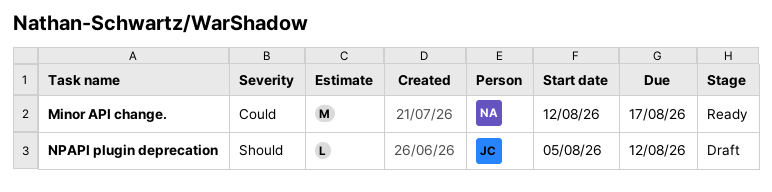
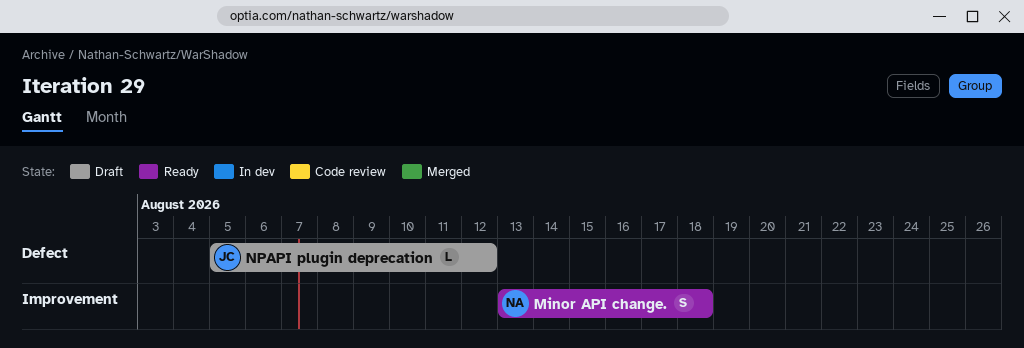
Minor API change., estimate: M -> S
Minor API change., start: Aug 12 -> Aug 13
Minor API change., due: Aug 17 -> Aug 18

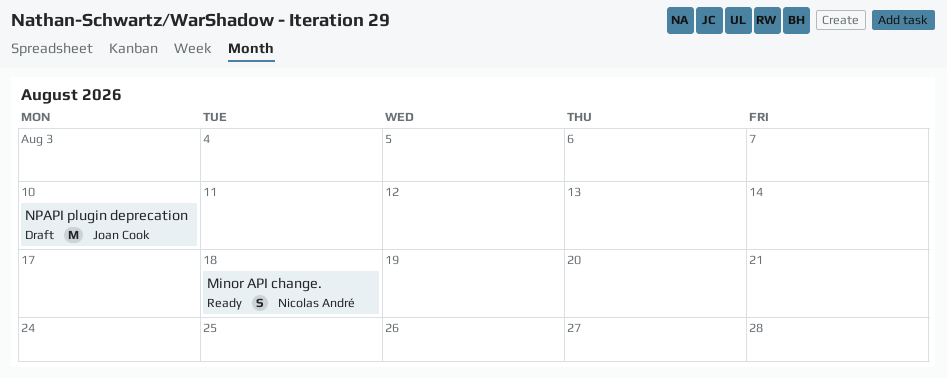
NPAPI plugin deprecation, estimate: L -> M
NPAPI plugin deprecation, due: Aug 12 -> Aug 10

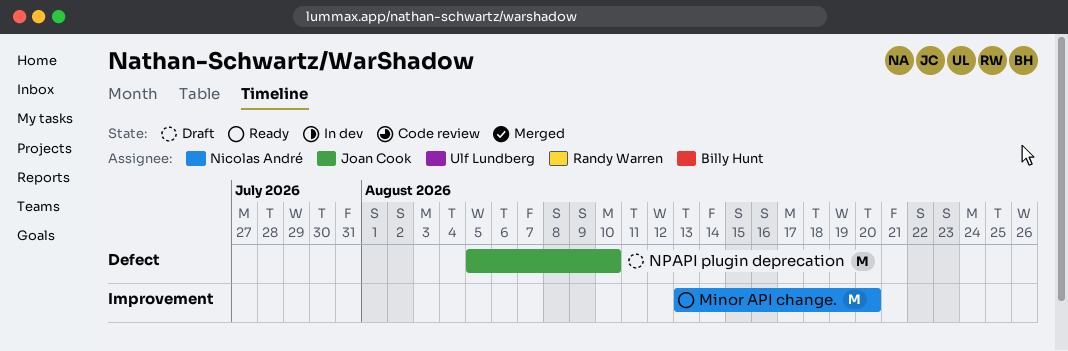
Minor API change., estimate: S -> M
Minor API change., due: Aug 18 -> Aug 20

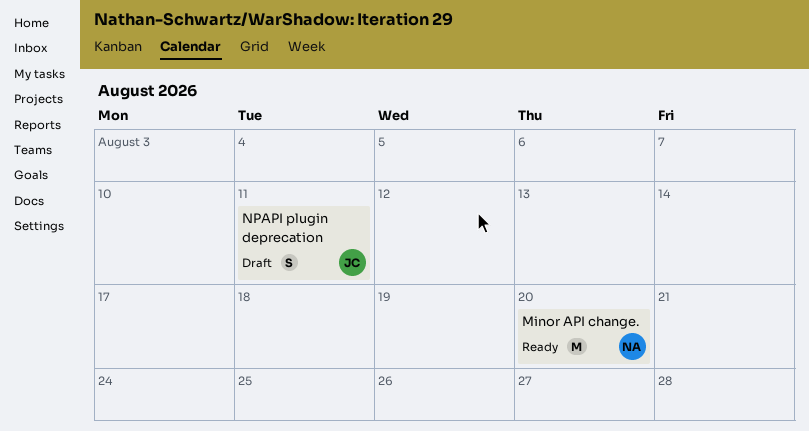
NPAPI plugin deprecation, estimate: M -> S
NPAPI plugin deprecation, due: Aug 10 -> Aug 11

